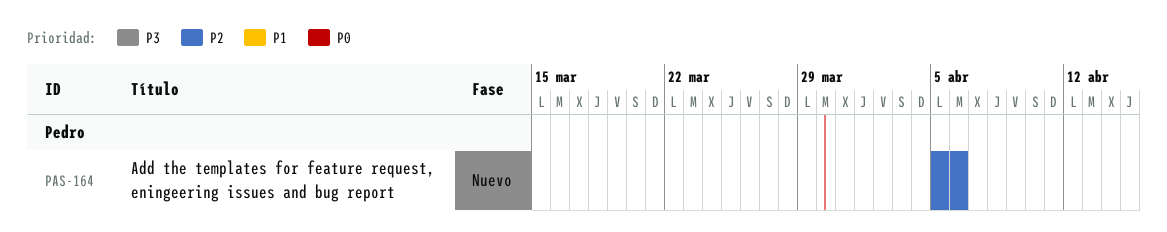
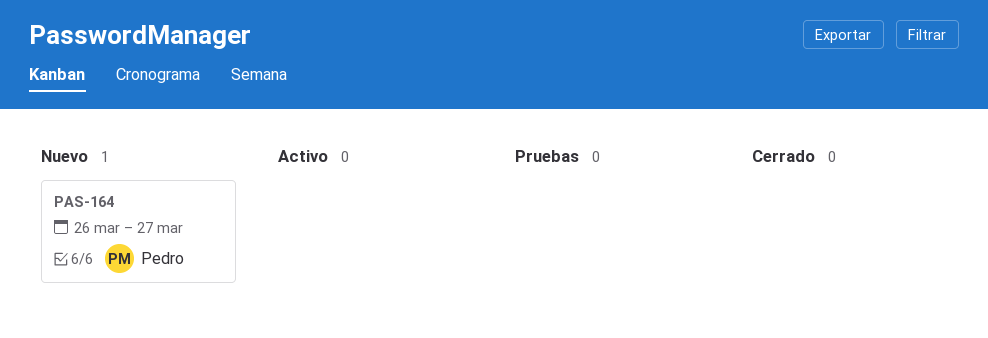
PAS-164, start: Apr 5 -> Mar 26
PAS-164, due: Apr 6 -> Mar 27

